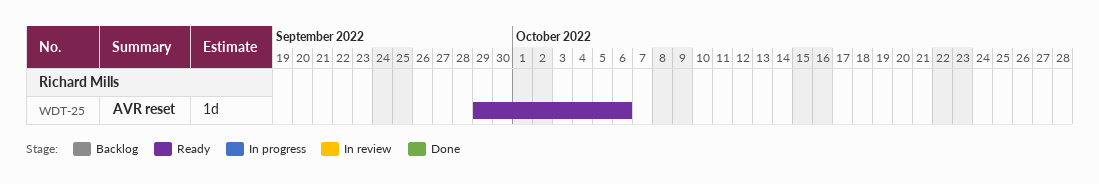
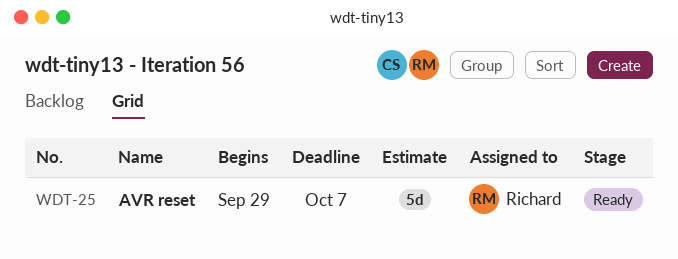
WDT-25, estimate: 1d -> 5d
WDT-25, due: Oct 6 -> Oct 7

